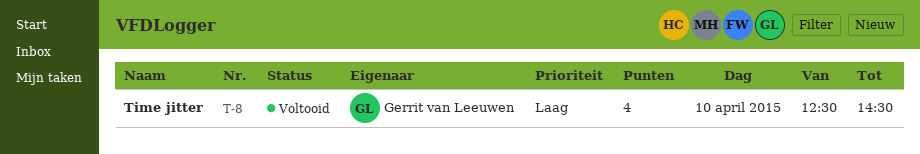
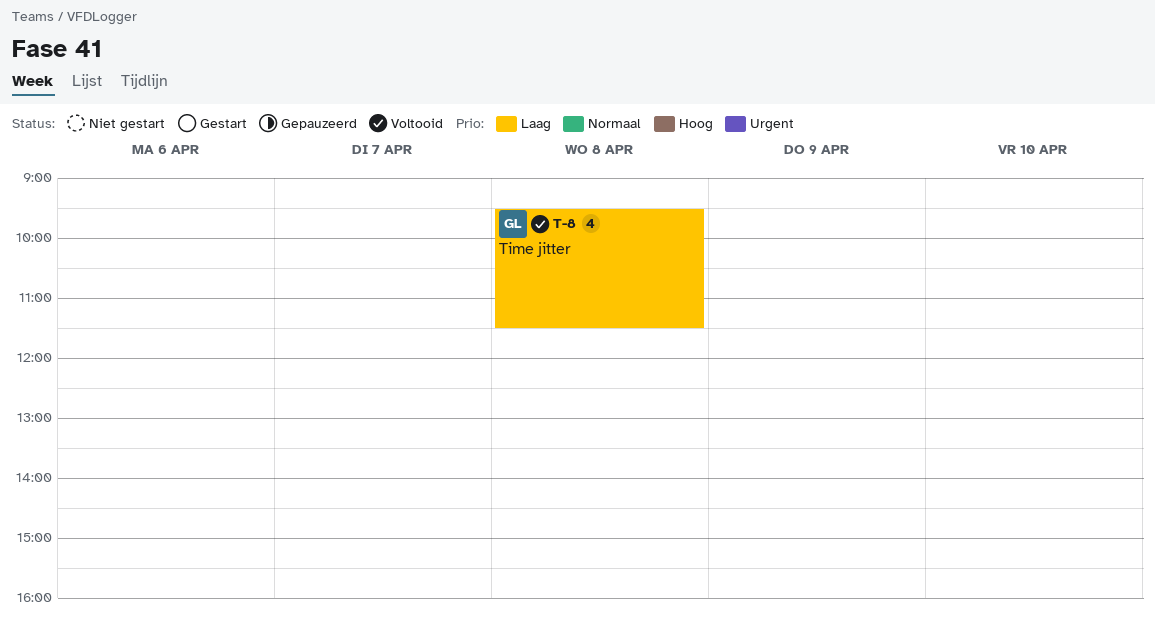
T-8, day: Apr 10 -> Apr 8
T-8, begins: 12:30 -> 09:30
T-8, ends: 14:30 -> 11:30

